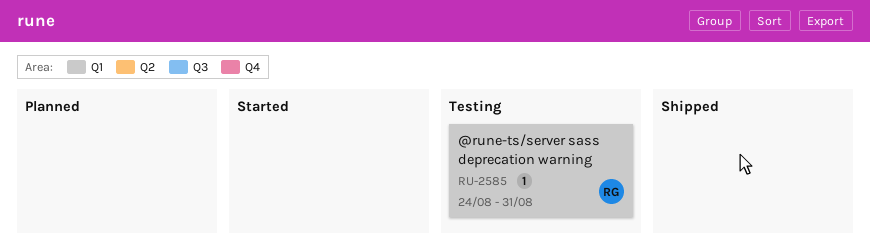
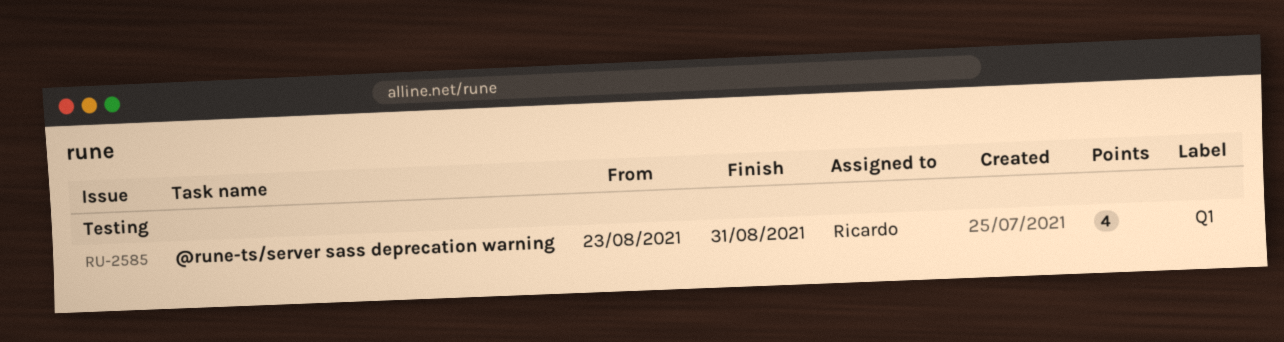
RU-2585, estimate: 1 -> 4
RU-2585, start: Aug 24 -> Aug 23

